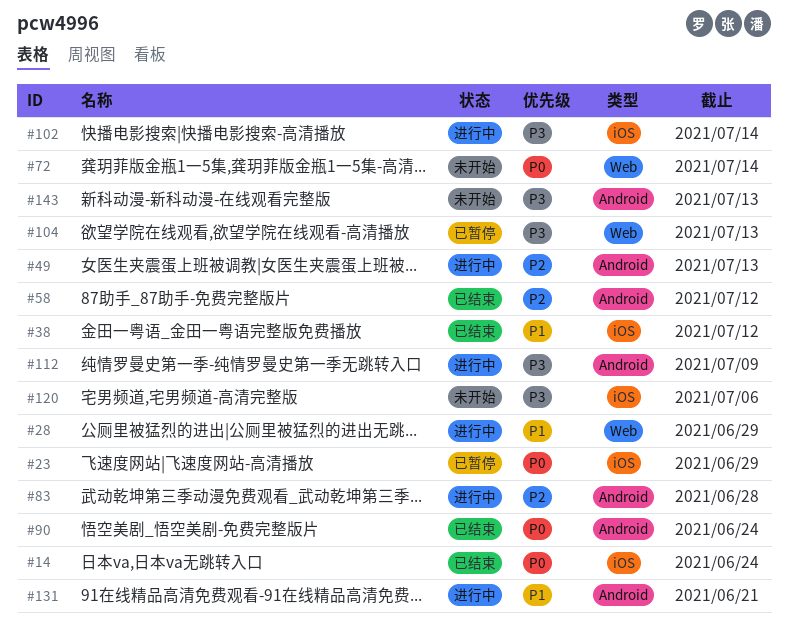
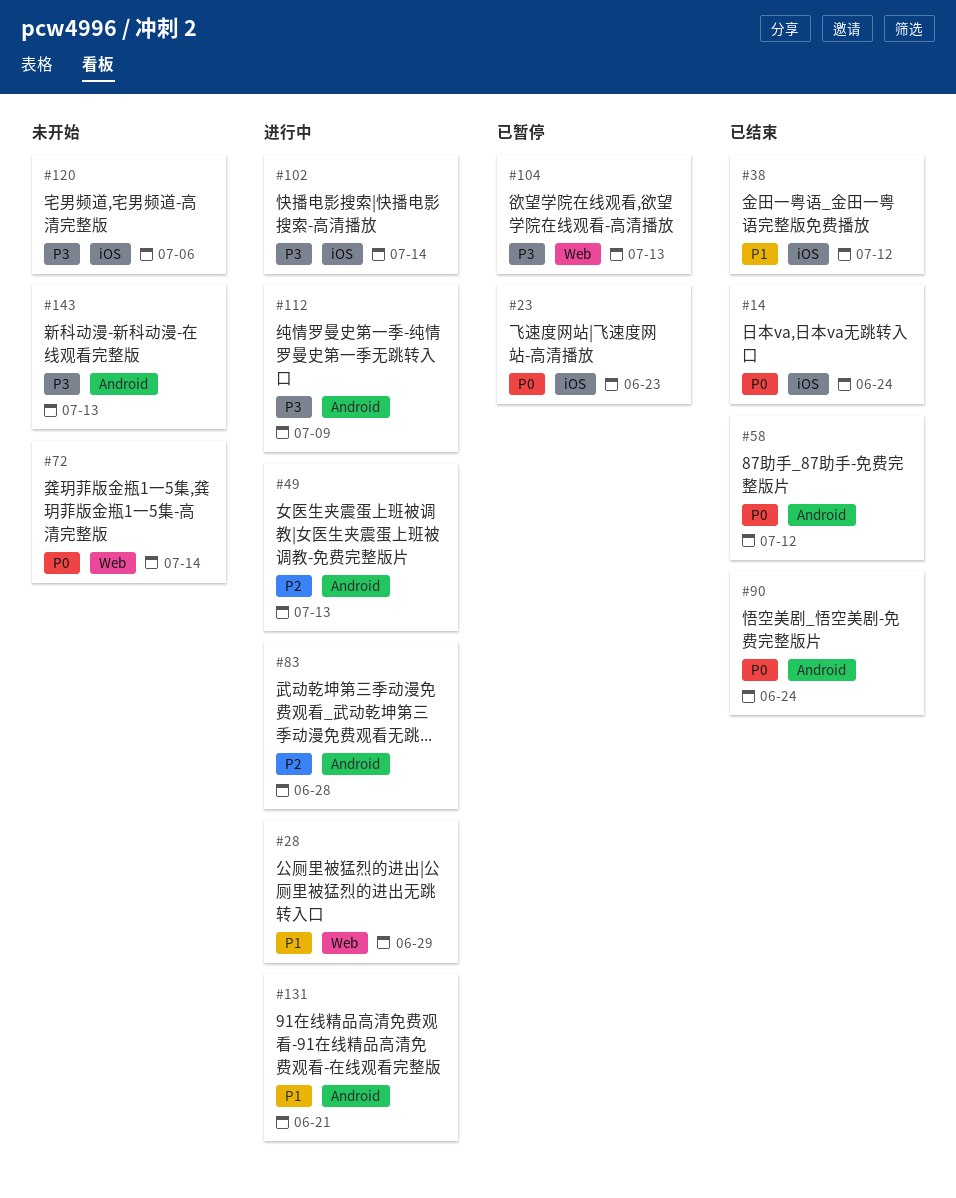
#23, due: Jun 29 -> Jun 23
#58, priority: P2 -> P0

